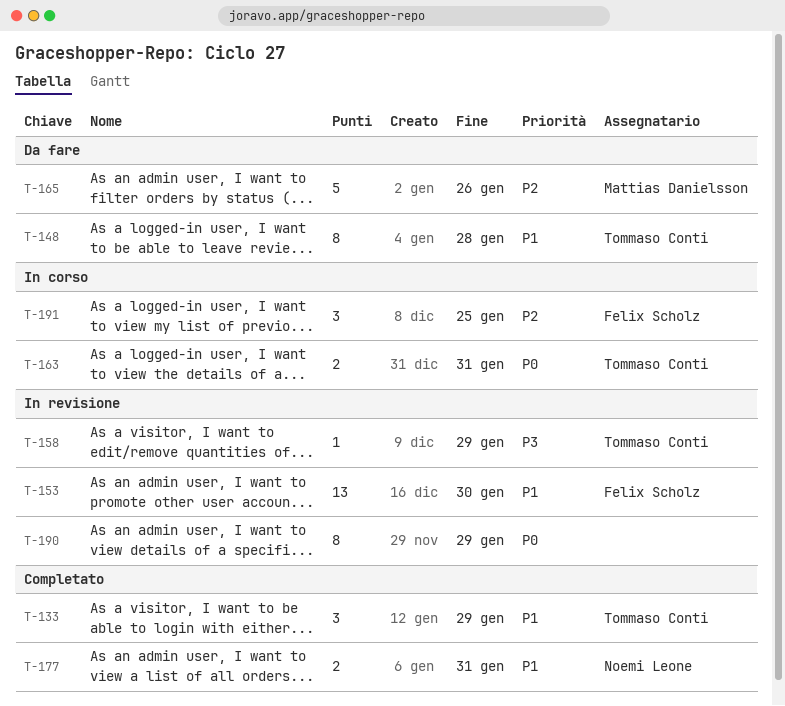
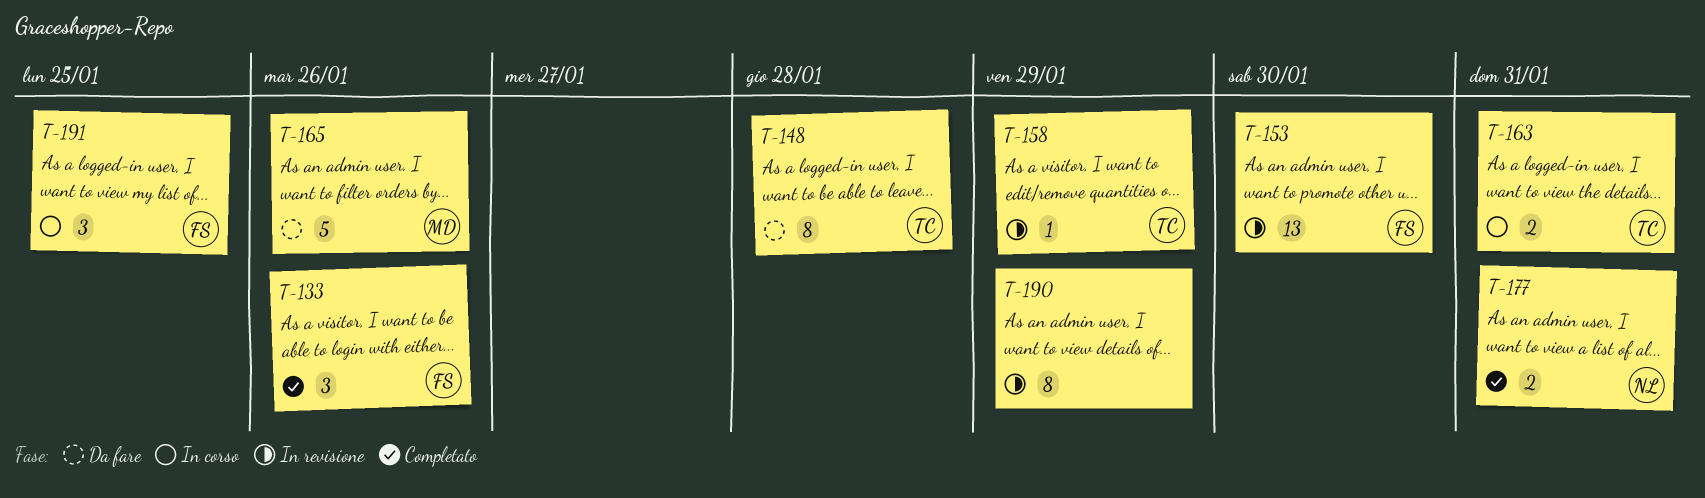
T-133, owner: Tommaso Conti -> Felix Scholz
T-133, due: Jan 29 -> Jan 26

